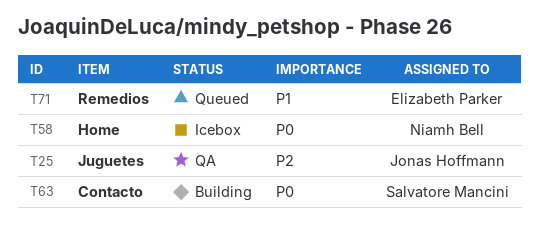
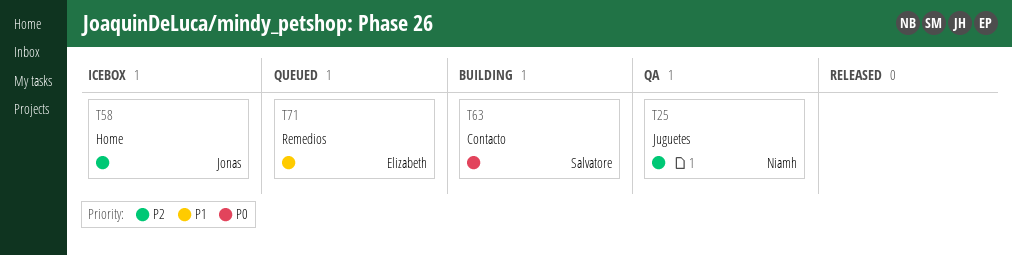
T25, owner: Jonas Hoffmann -> Niamh Bell
T58, owner: Niamh Bell -> Jonas Hoffmann
T58, priority: P0 -> P2

